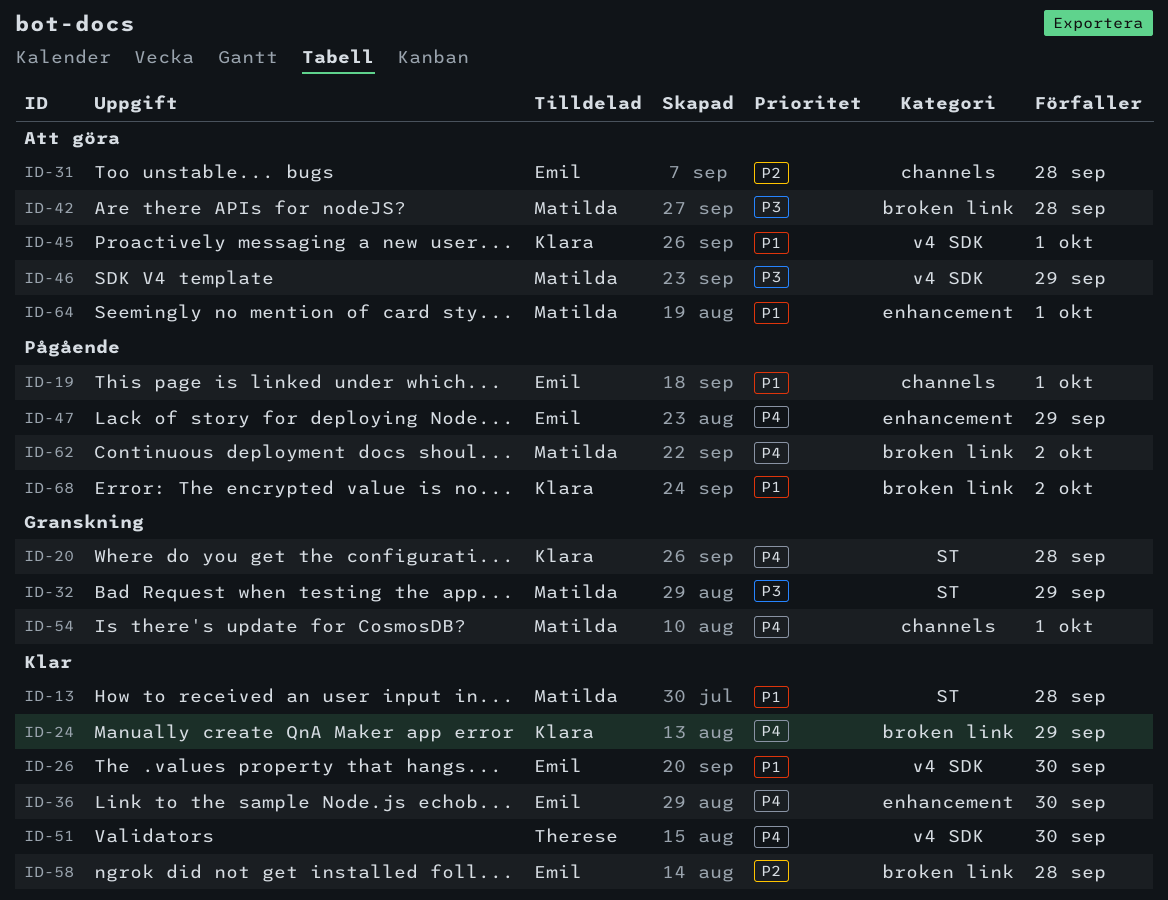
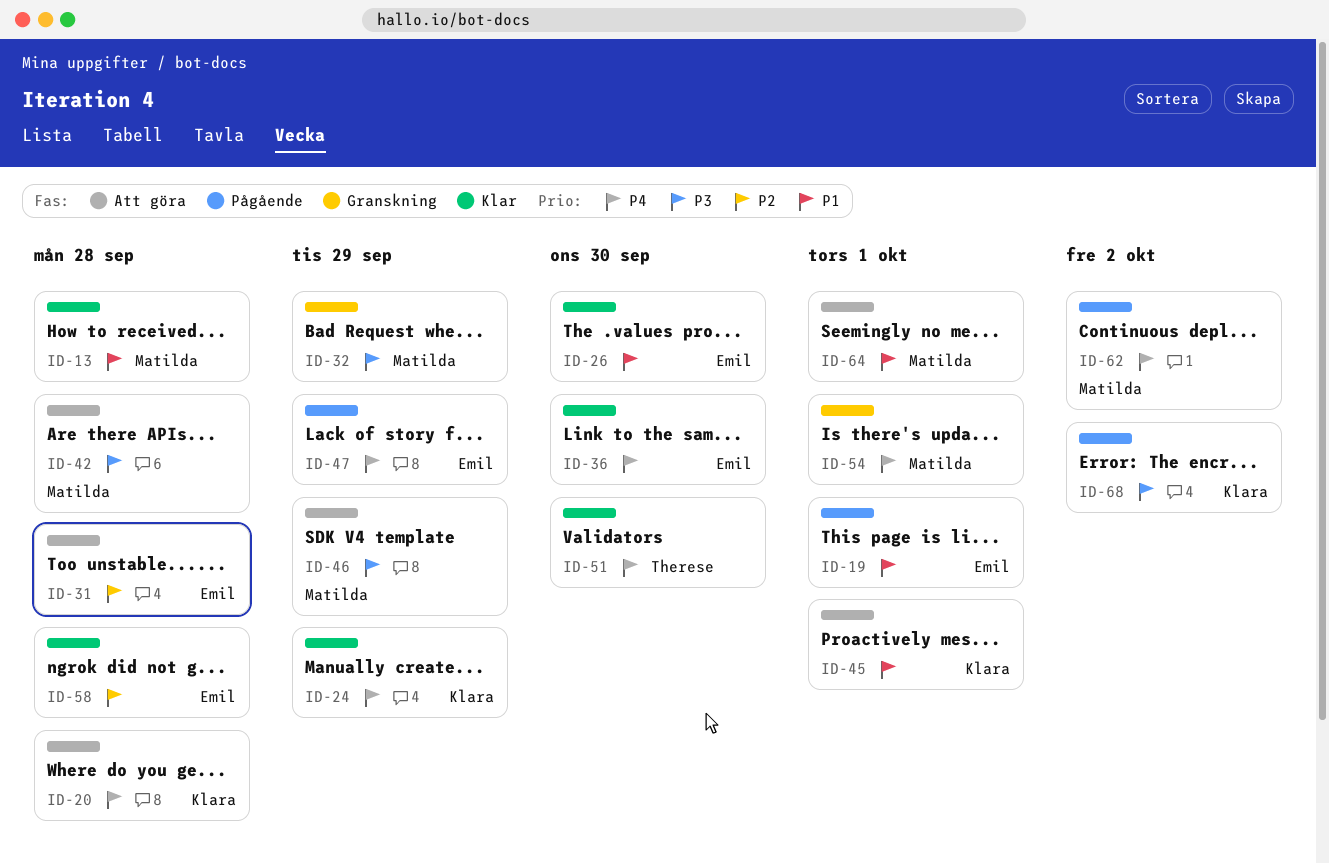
ID-20, status: Granskning -> Att göra
ID-68, priority: P1 -> P3

